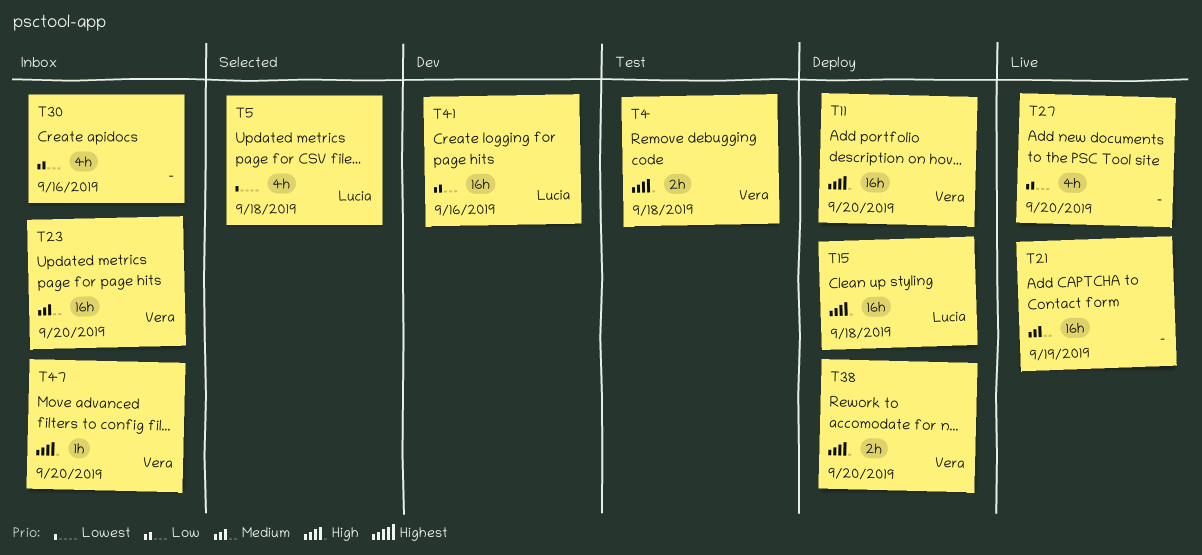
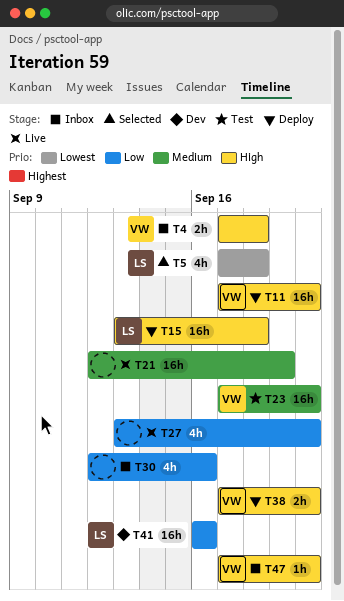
T4, status: Test -> Inbox
T23, status: Inbox -> Test

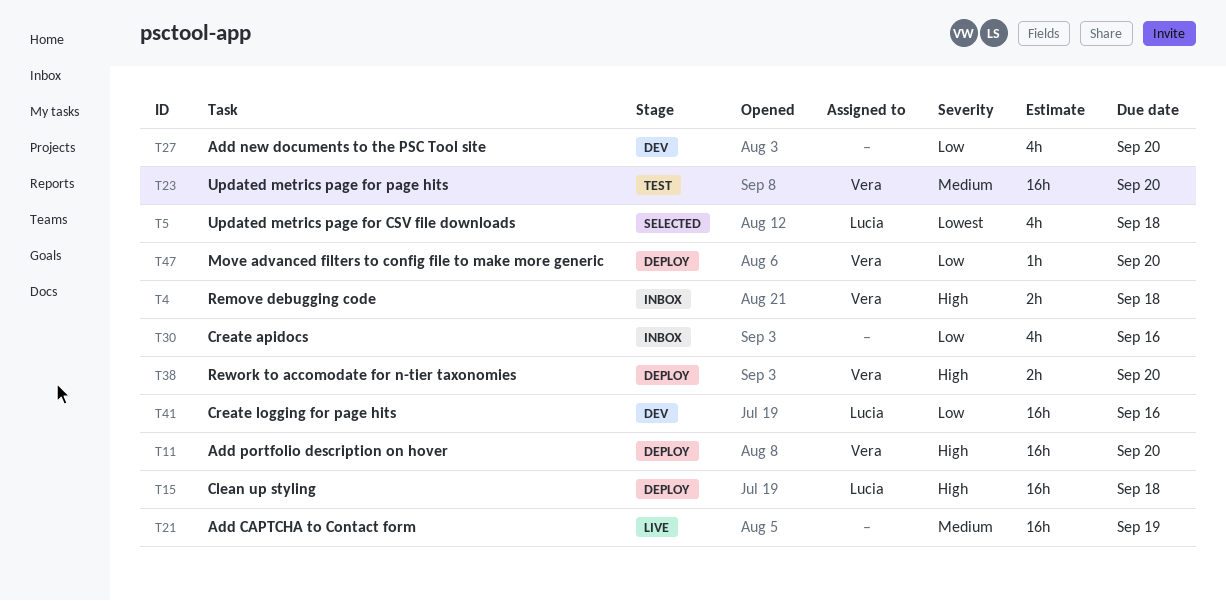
T27, status: Live -> Dev
T47, status: Inbox -> Deploy
T47, priority: High -> Low

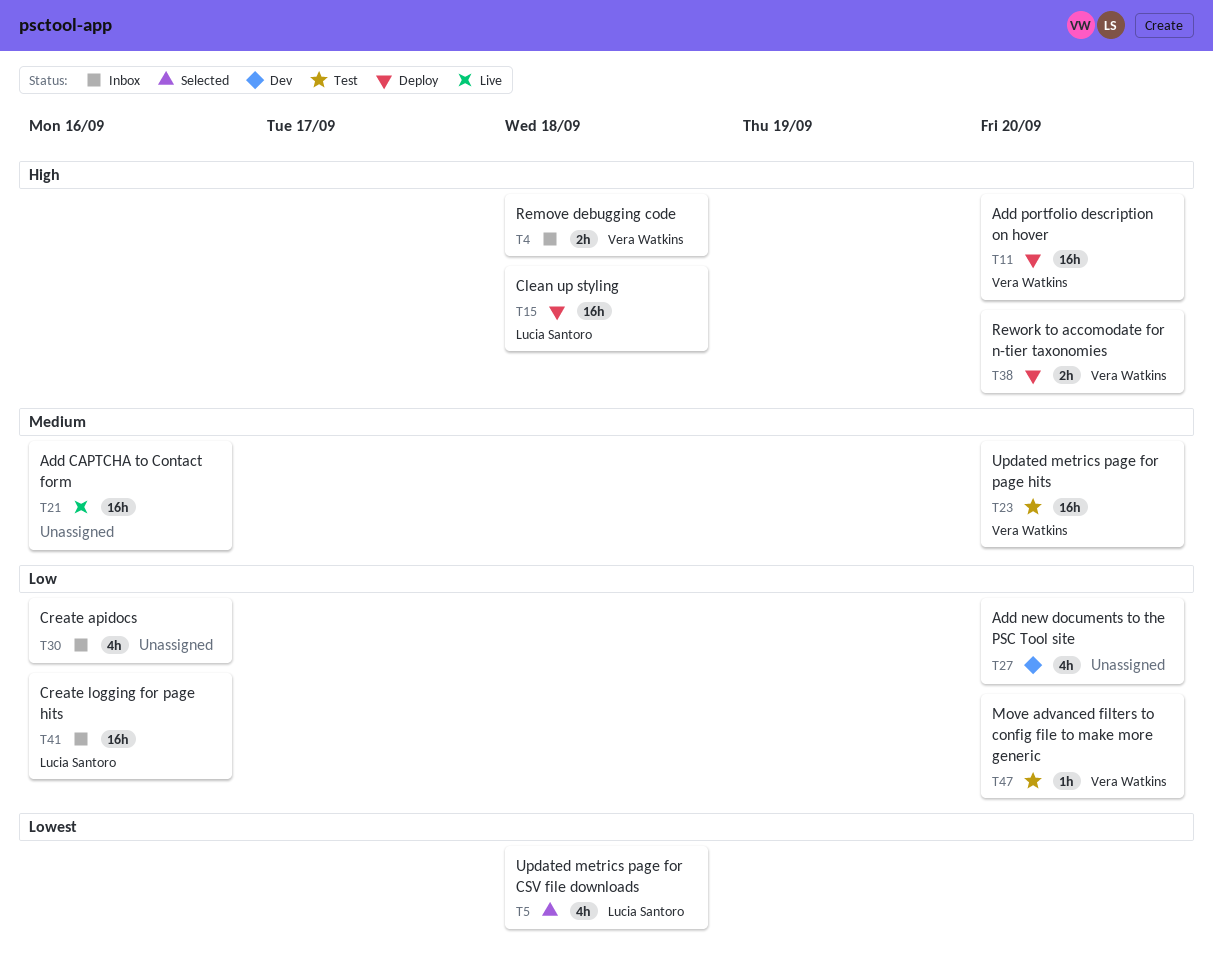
T21, due: Sep 19 -> Sep 16
T41, status: Dev -> Inbox
T47, status: Deploy -> Test

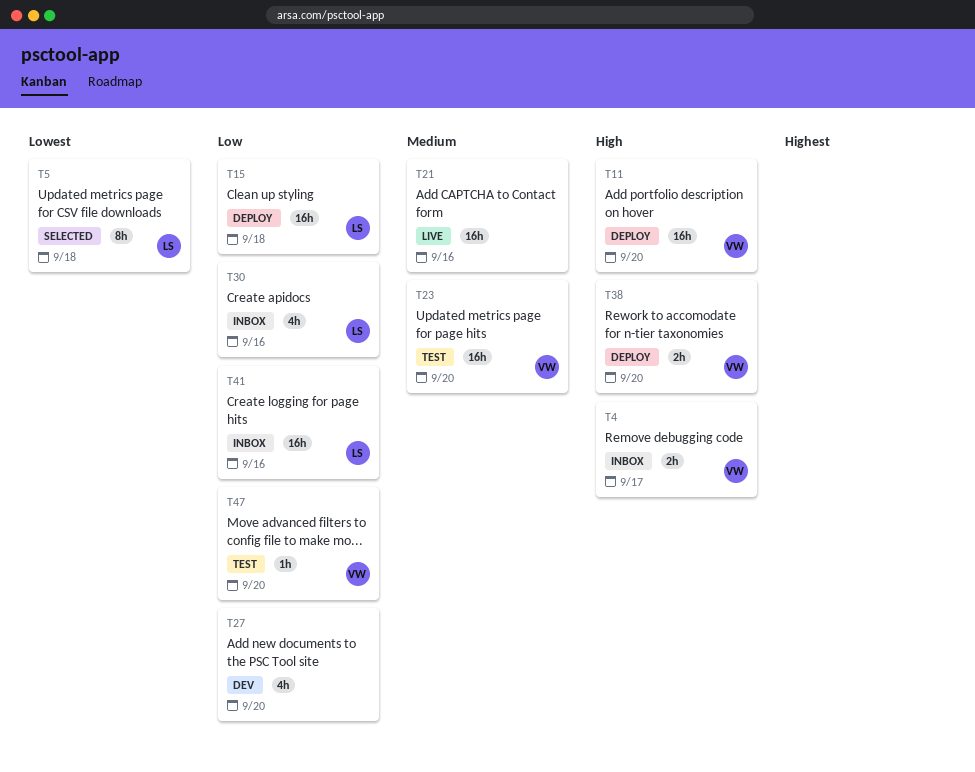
T4, due: Sep 18 -> Sep 17
T5, estimate: 4h -> 8h
T15, priority: High -> Low
T30, owner: none -> Lucia Santoro

